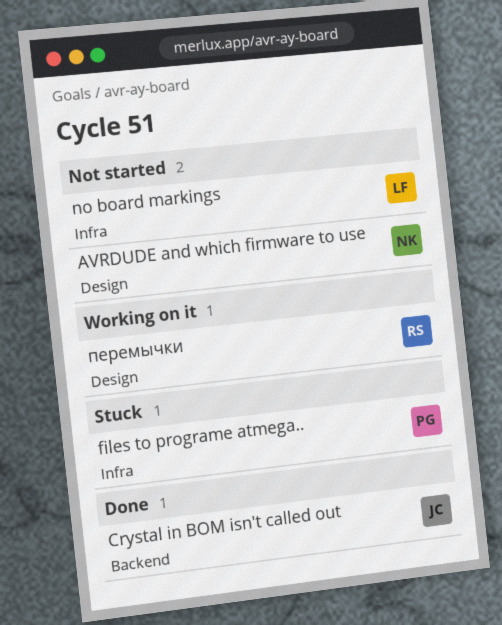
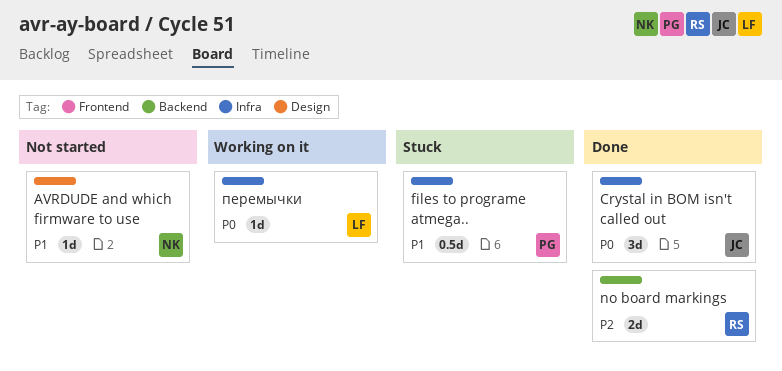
Crystal in BOM isn't called out, label: Backend -> Infra
no board markings, status: Not started -> Done
no board markings, owner: LF -> RS
no board markings, label: Infra -> Backend
перемычки, owner: RS -> LF
перемычки, label: Design -> Infra

